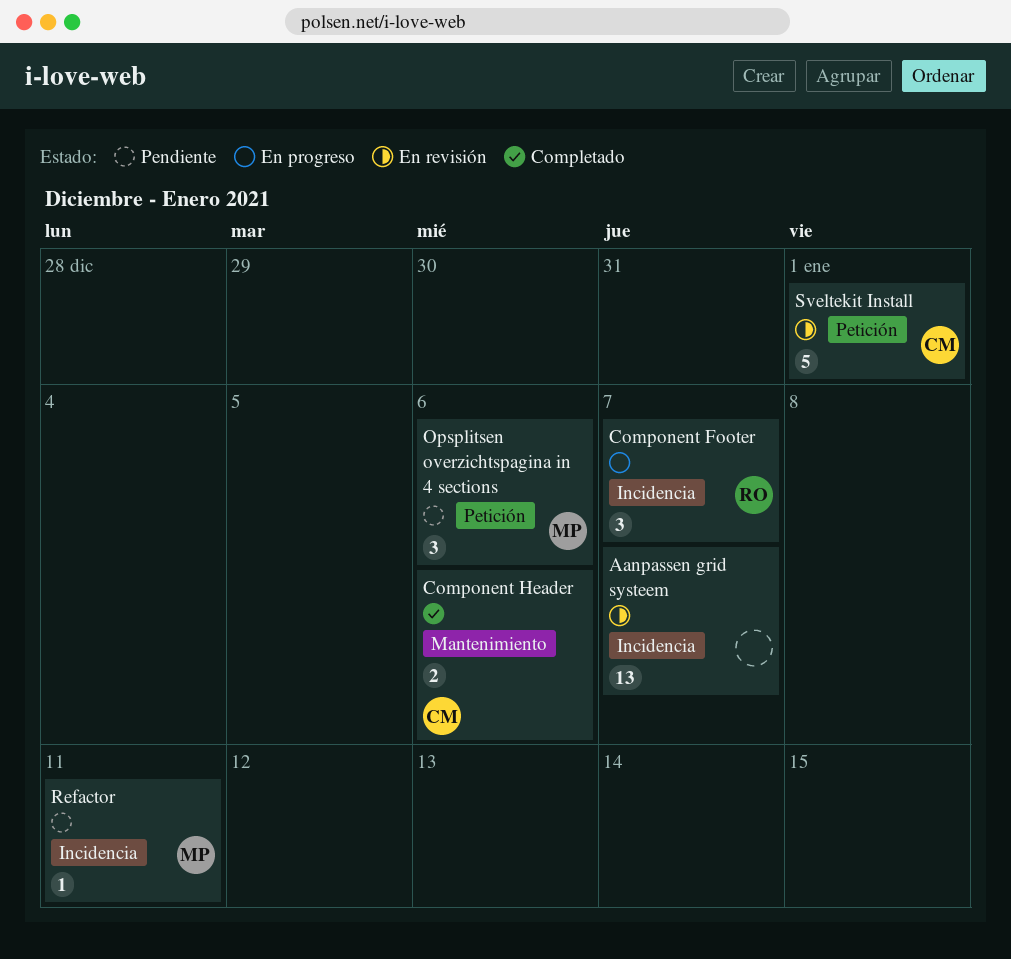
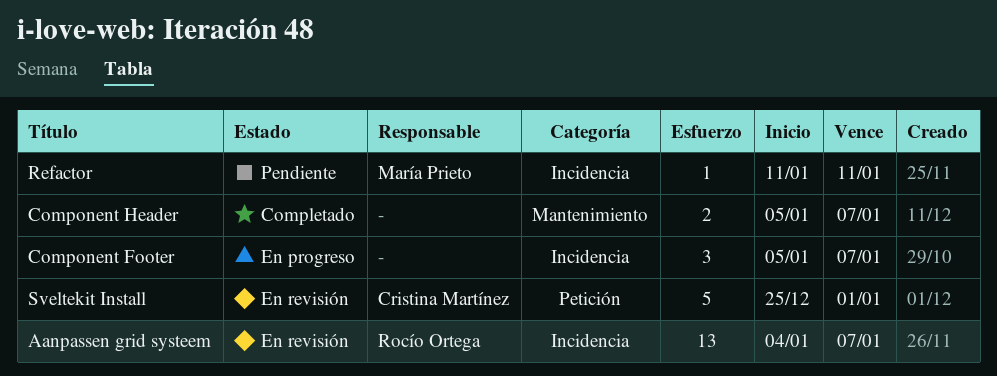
Aanpassen grid systeem, owner: none -> Rocío Ortega
Component Footer, owner: Rocío Ortega -> none
Component Header, owner: Cristina Martínez -> none
Component Header, due: Jan 6 -> Jan 7
Opsplitsen overzichtspagina in 4 sections: present -> none

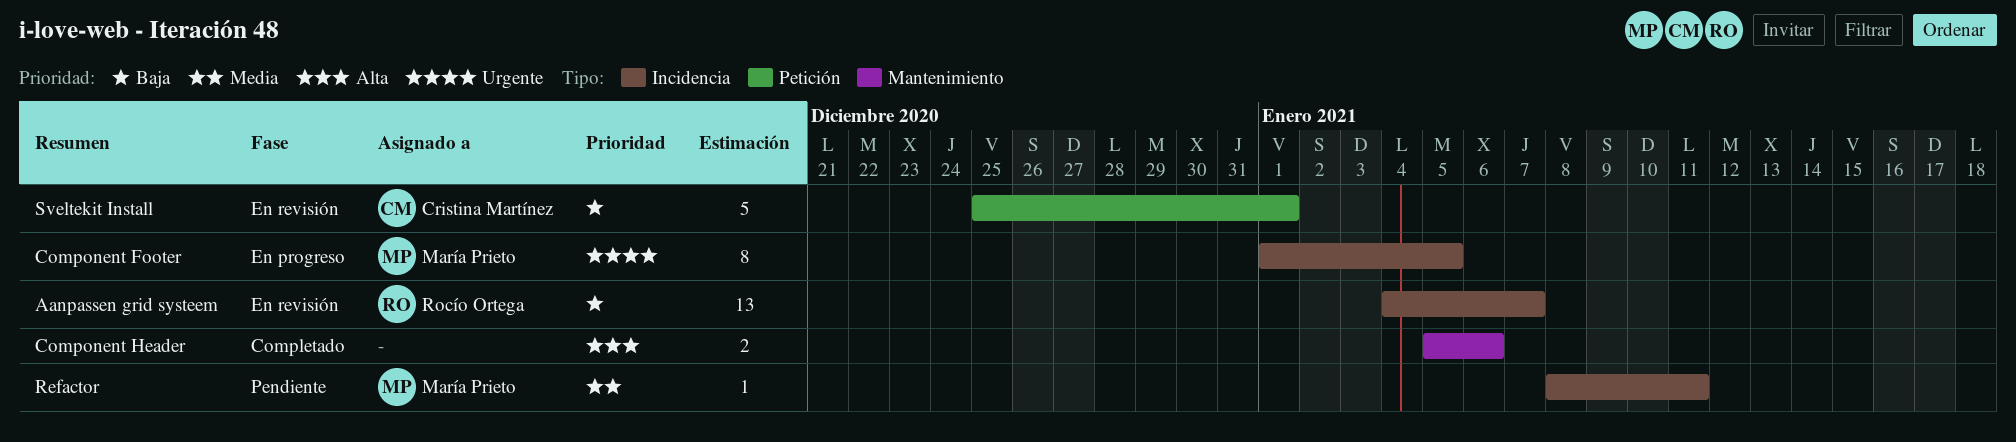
Component Footer, owner: none -> María Prieto
Component Footer, estimate: 3 -> 8
Component Footer, start: Jan 5 -> Jan 1
Component Footer, due: Jan 7 -> Jan 5
Component Header, due: Jan 7 -> Jan 6
Refactor, start: Jan 11 -> Jan 8

